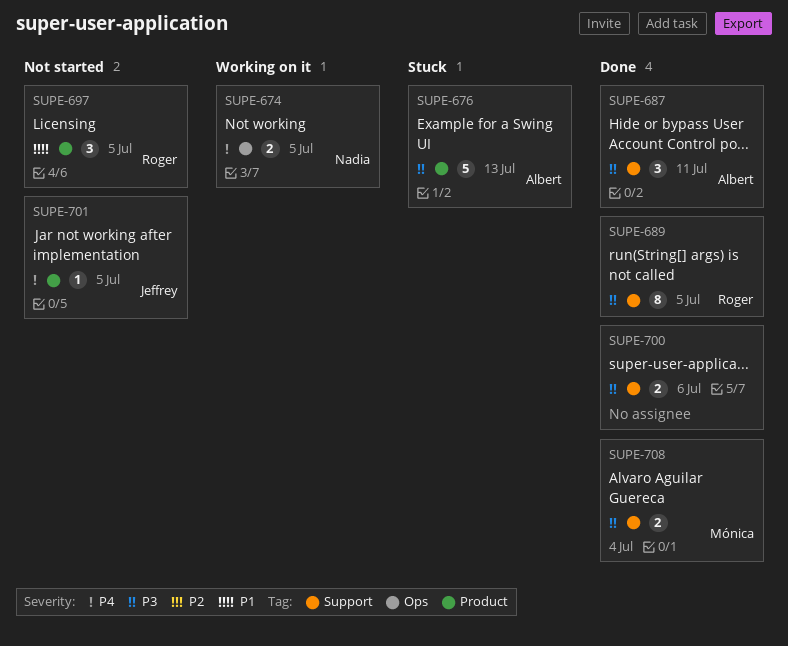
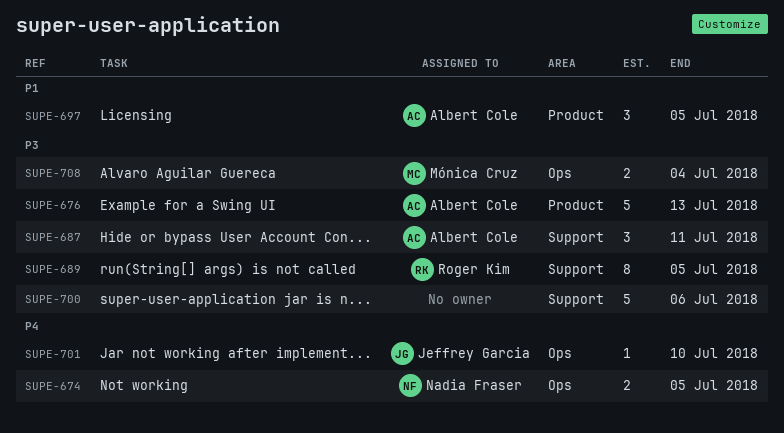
SUPE-697, owner: Roger Kim -> Albert Cole
SUPE-700, estimate: 2 -> 5
SUPE-701, label: Product -> Ops
SUPE-701, due: Jul 5 -> Jul 10
SUPE-708, label: Support -> Ops

